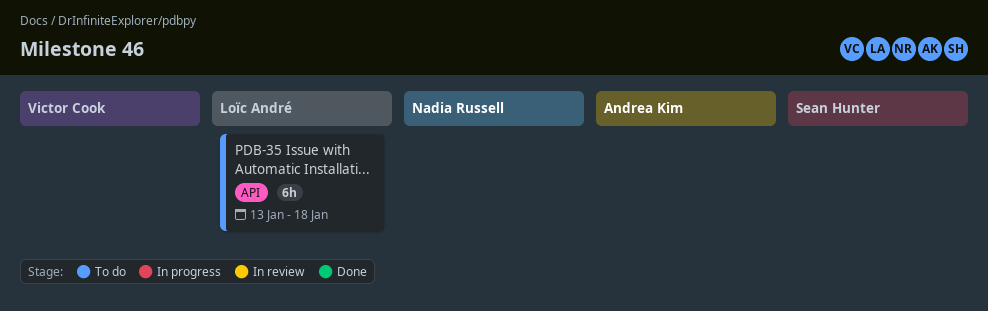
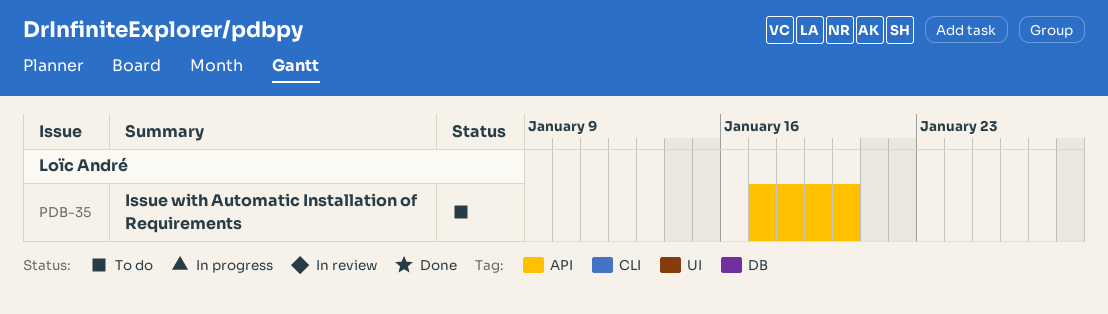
PDB-35, start: Jan 13 -> Jan 17
PDB-35, due: Jan 18 -> Jan 20

